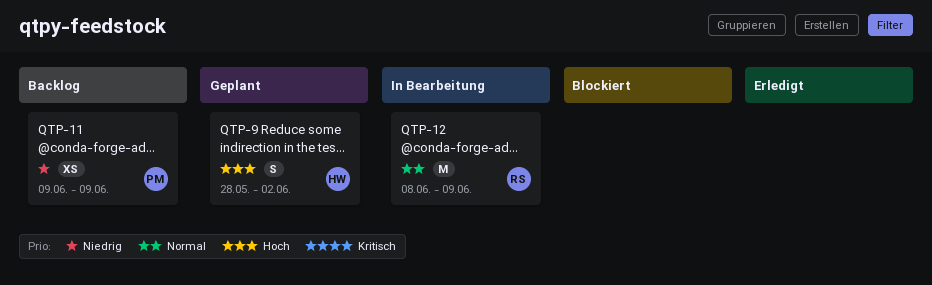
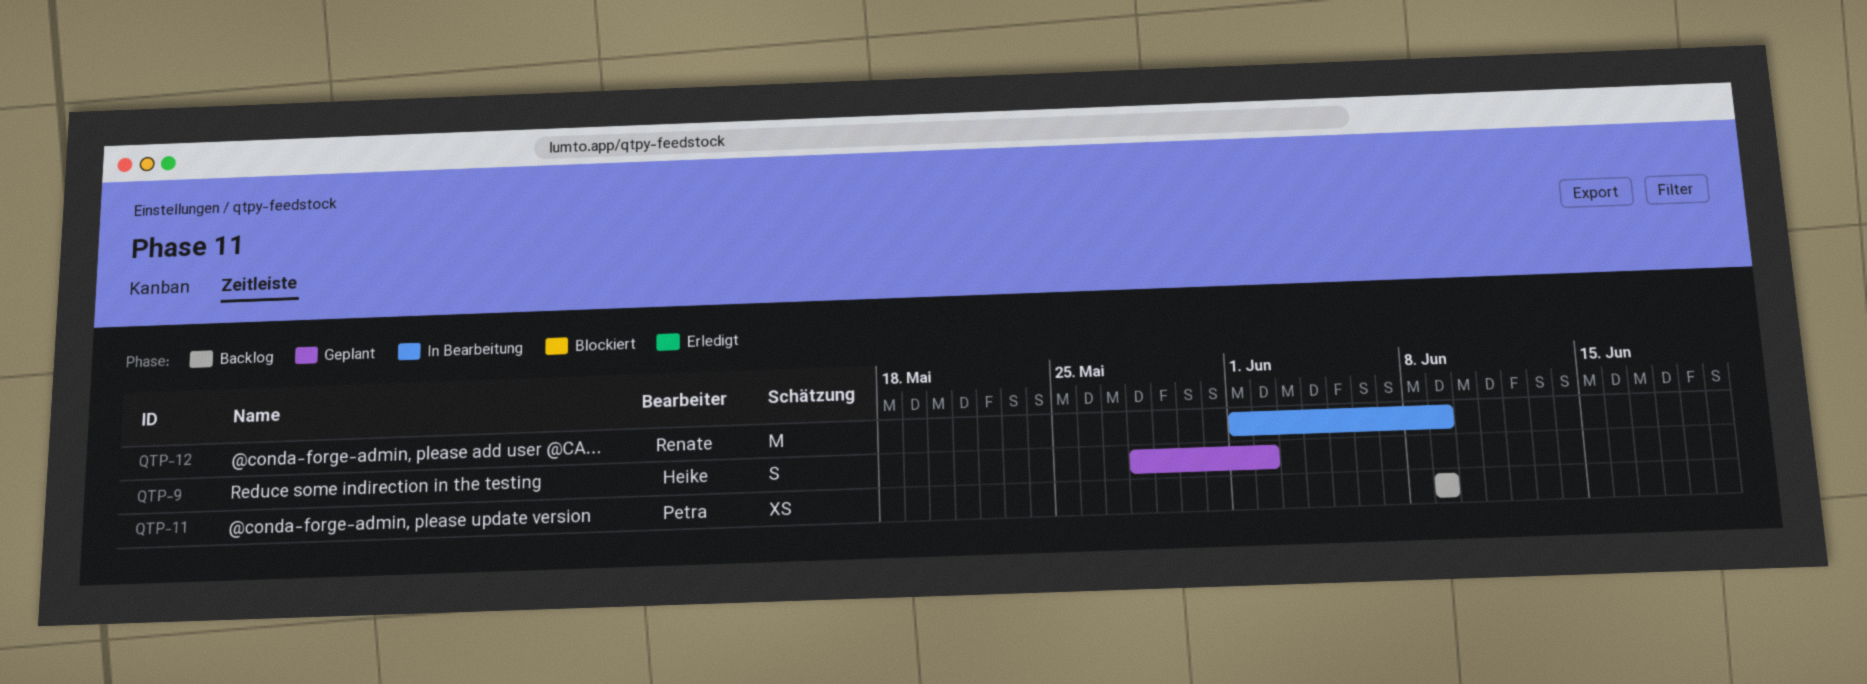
QTP-12, start: Jun 8 -> Jun 1

